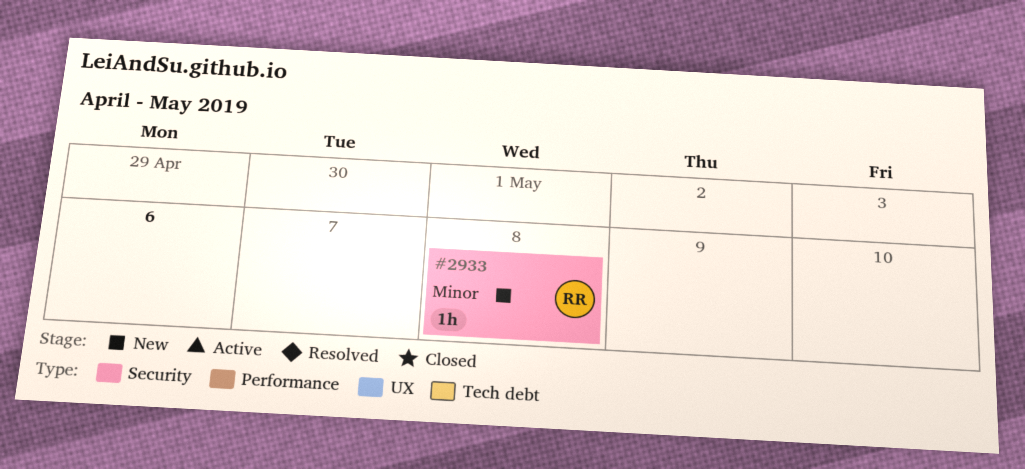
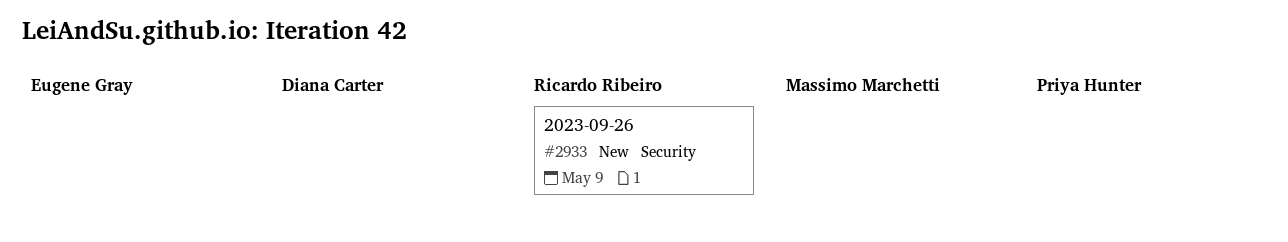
#2933, due: May 8 -> May 9

